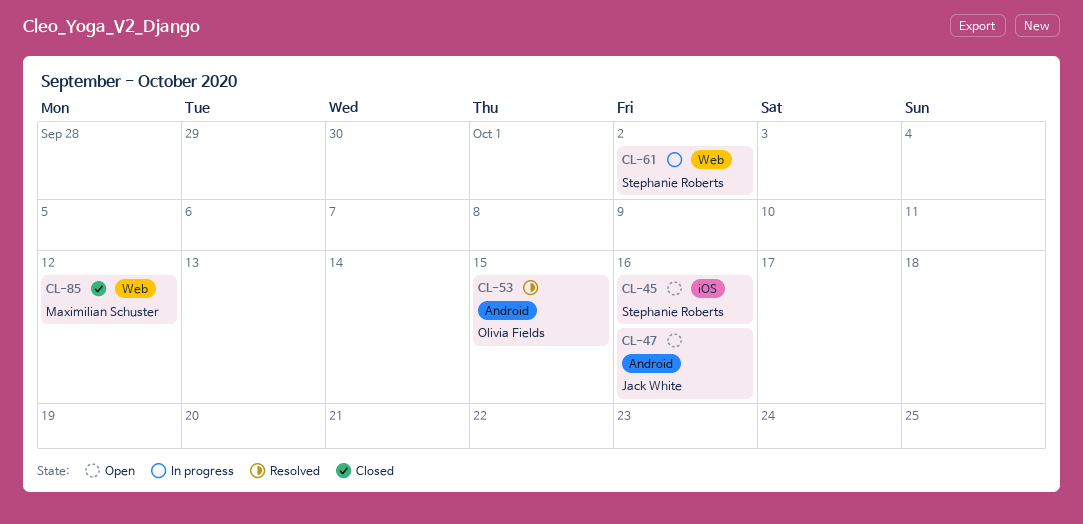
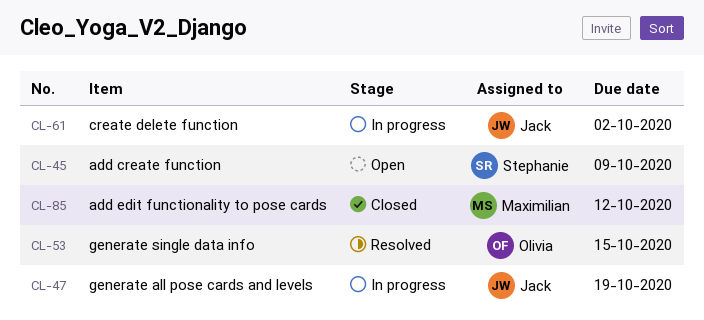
CL-45, due: Oct 16 -> Oct 9
CL-47, status: Open -> In progress
CL-47, due: Oct 16 -> Oct 19
CL-61, owner: Stephanie Roberts -> Jack White

